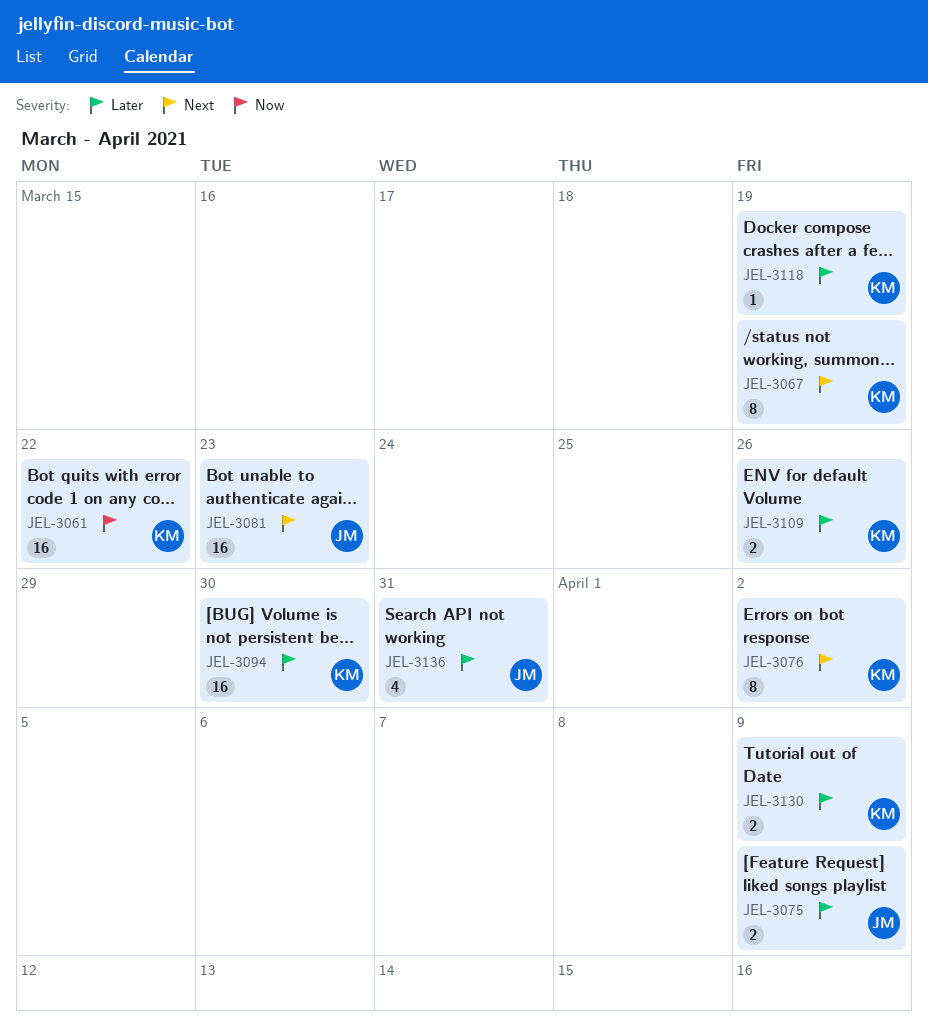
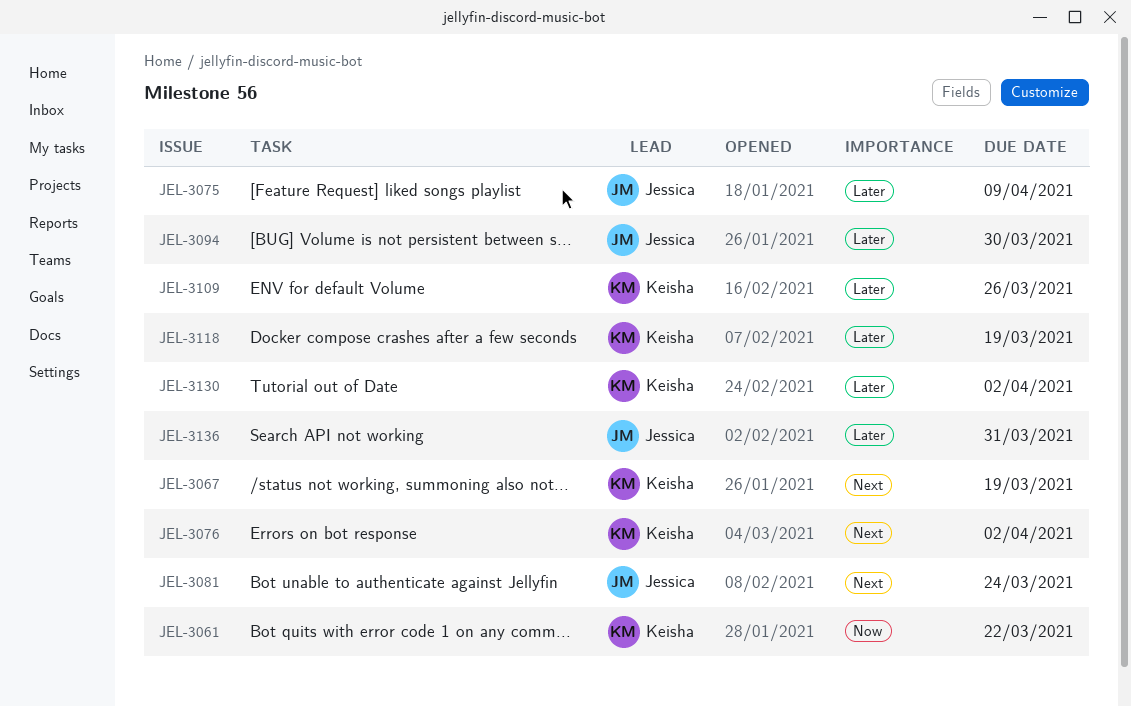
JEL-3081, due: Mar 23 -> Mar 24
JEL-3094, owner: Keisha -> Jessica
JEL-3130, due: Apr 9 -> Apr 2

